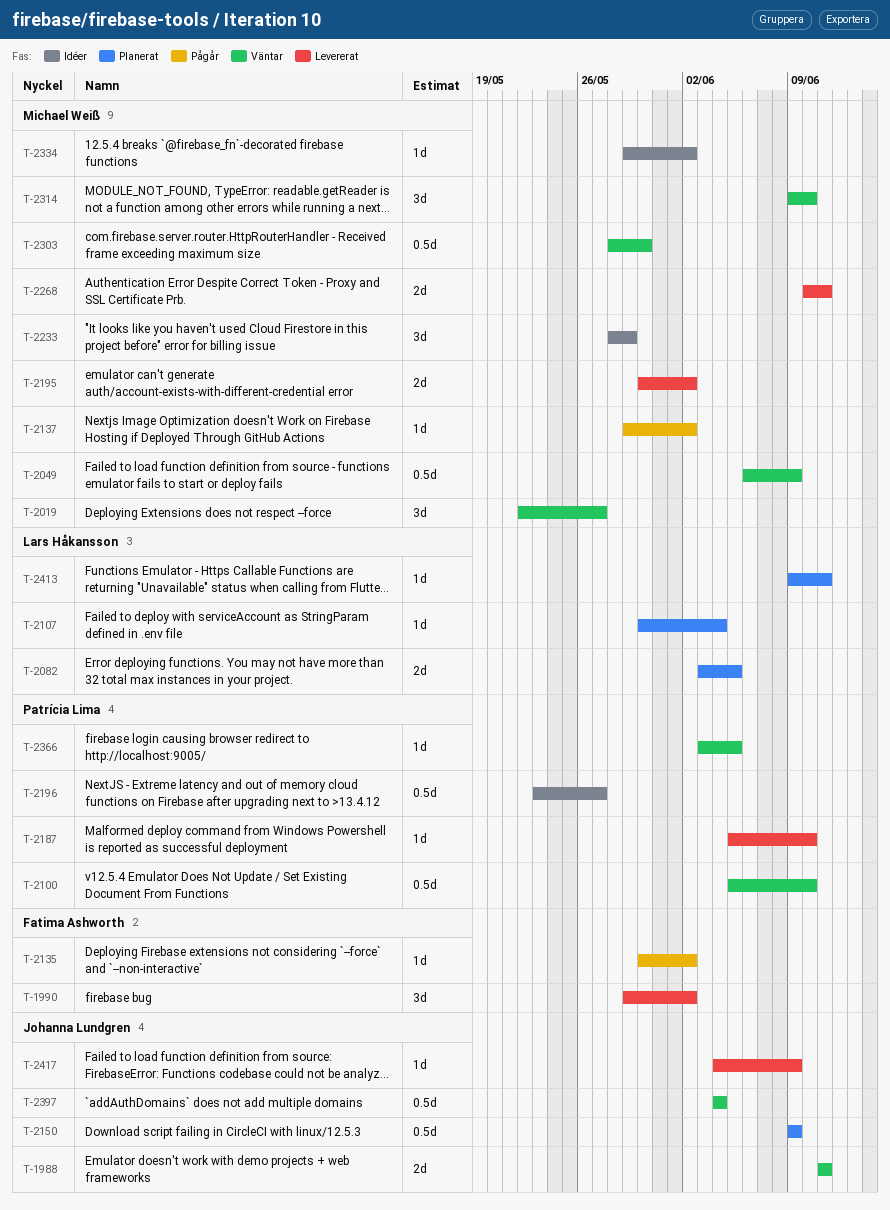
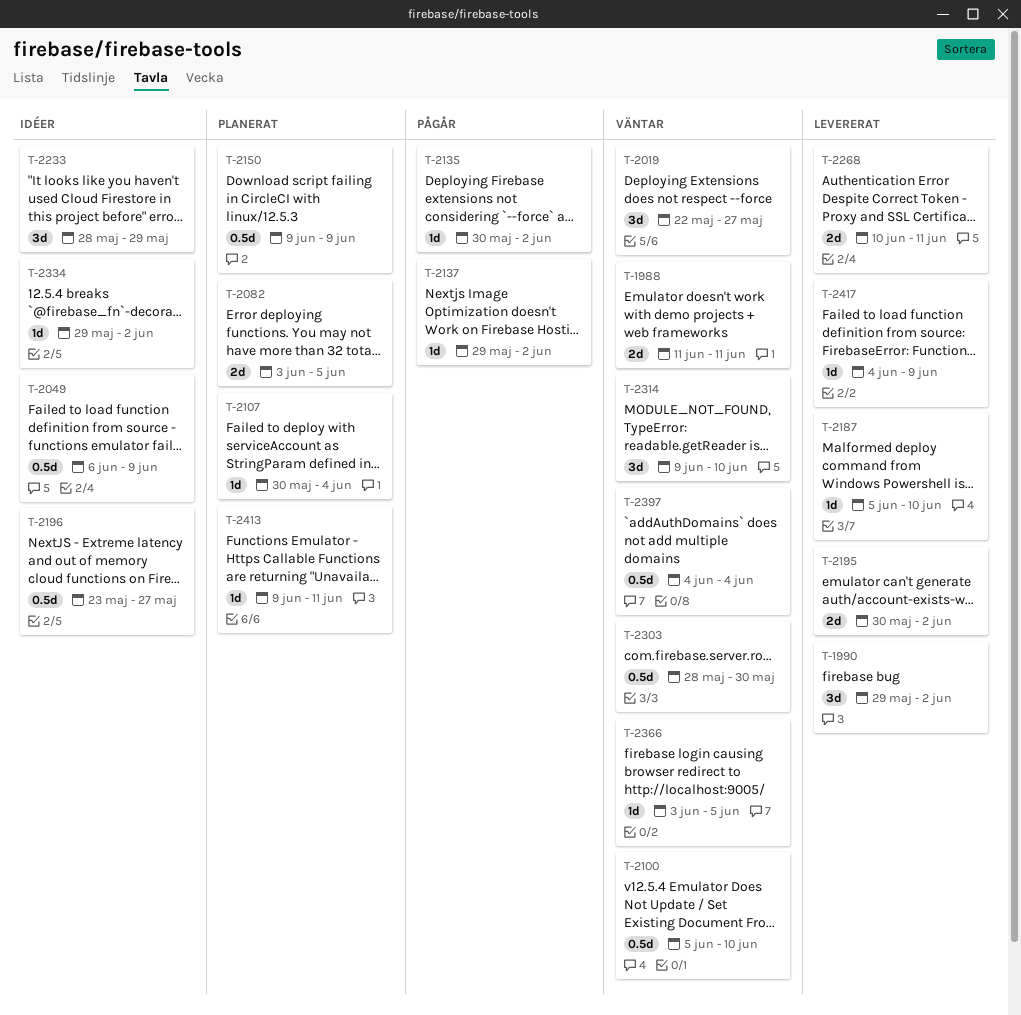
T-2049, status: Väntar -> Idéer

